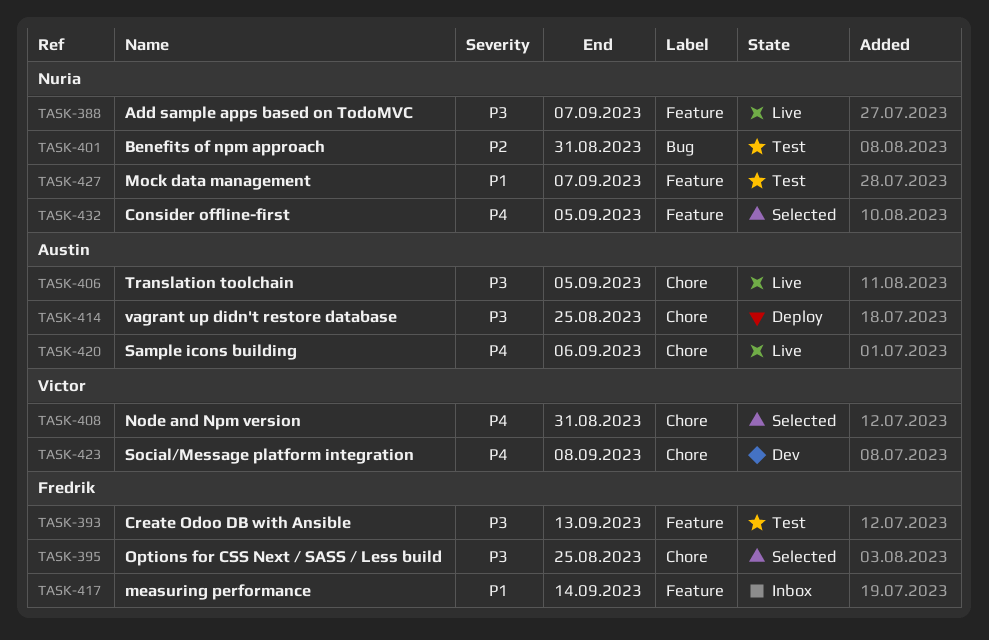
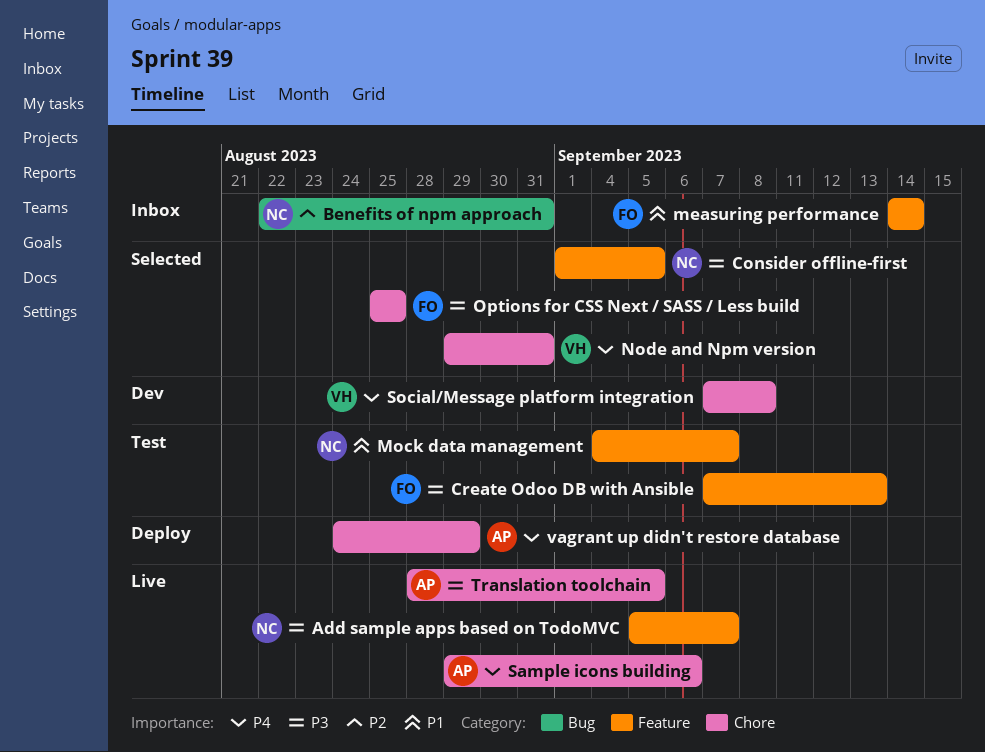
Benefits of npm approach, status: Test -> Inbox
Consider offline-first, priority: P4 -> P3
vagrant up didn't restore database, priority: P3 -> P4
vagrant up didn't restore database, due: Aug 25 -> Aug 29

